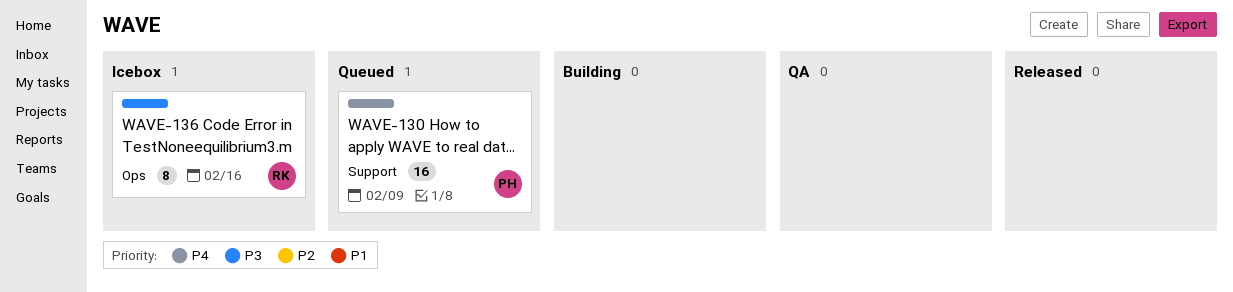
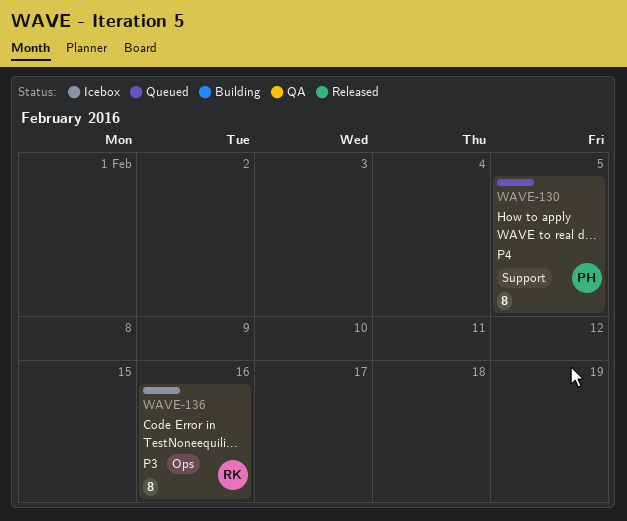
WAVE-130, estimate: 16 -> 8
WAVE-130, due: Feb 9 -> Feb 5

